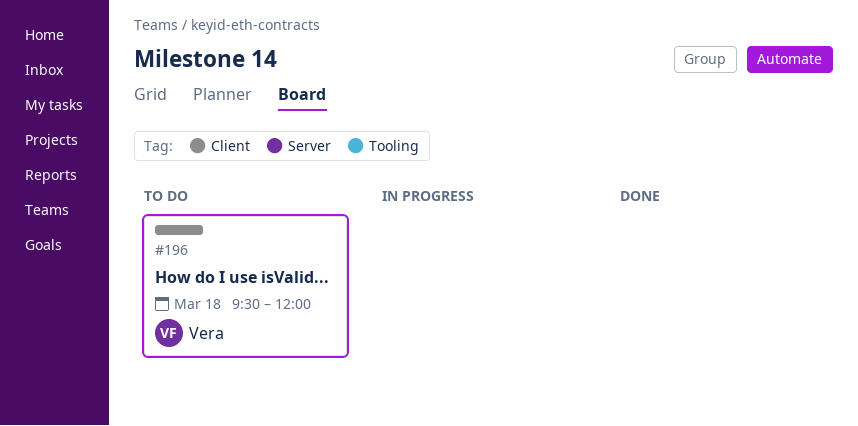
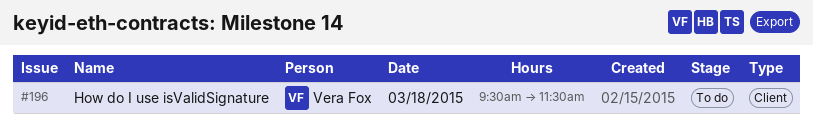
#196, ends: 12:00 -> 11:30

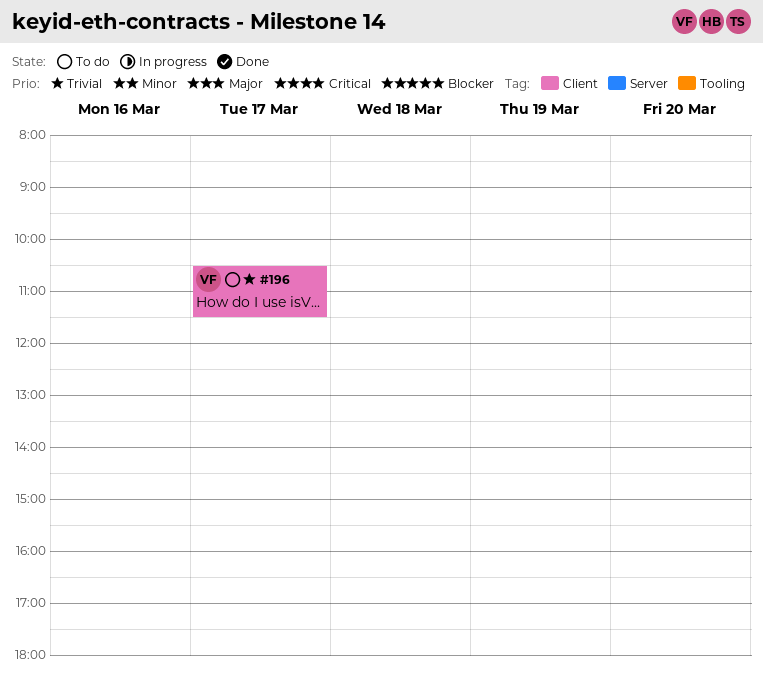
#196, day: Mar 18 -> Mar 17
#196, begins: 09:30 -> 10:30

